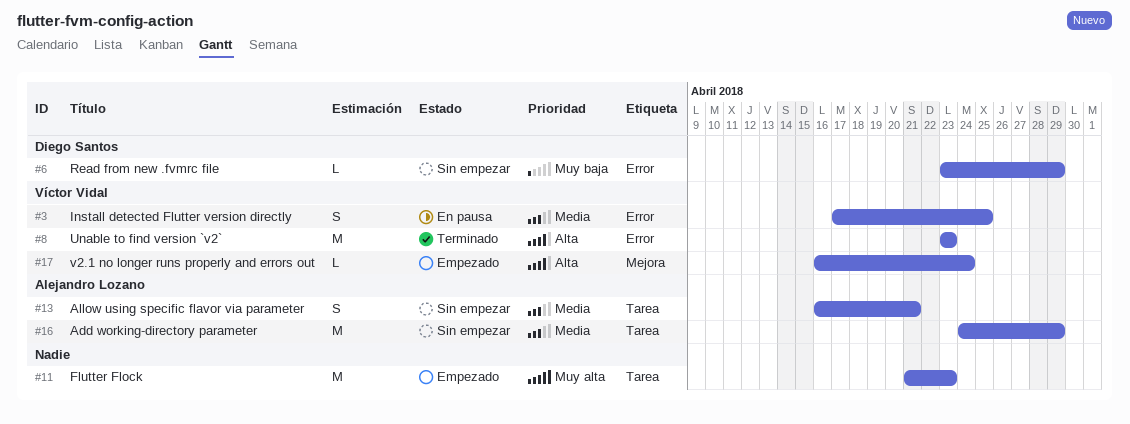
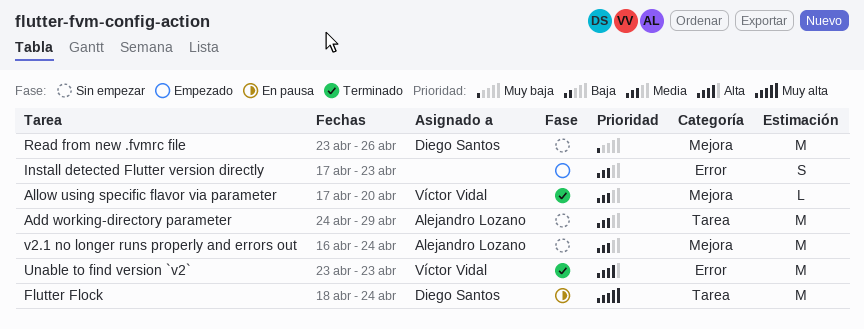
Allow using specific flavor via parameter, status: Sin empezar -> Terminado
Allow using specific flavor via parameter, owner: Alejandro Lozano -> Víctor Vidal
Allow using specific flavor via parameter, label: Tarea -> Mejora
Allow using specific flavor via parameter, estimate: S -> L
Allow using specific flavor via parameter, start: Apr 16 -> Apr 17
Allow using specific flavor via parameter, due: Apr 21 -> Apr 20
Flutter Flock, status: Empezado -> En pausa
Flutter Flock, owner: none -> Diego Santos
Flutter Flock, start: Apr 21 -> Apr 18
Flutter Flock, due: Apr 23 -> Apr 24
Install detected Flutter version directly, status: En pausa -> Empezado
Install detected Flutter version directly, owner: Víctor Vidal -> none
Install detected Flutter version directly, due: Apr 25 -> Apr 23
Read from new .fvmrc file, label: Error -> Mejora
Read from new .fvmrc file, estimate: L -> M
Read from new .fvmrc file, due: Apr 29 -> Apr 26
v2.1 no longer runs properly and errors out, status: Empezado -> Sin empezar
v2.1 no longer runs properly and errors out, owner: Víctor Vidal -> Alejandro Lozano
v2.1 no longer runs properly and errors out, priority: Alta -> Media
v2.1 no longer runs properly and errors out, estimate: L -> M

